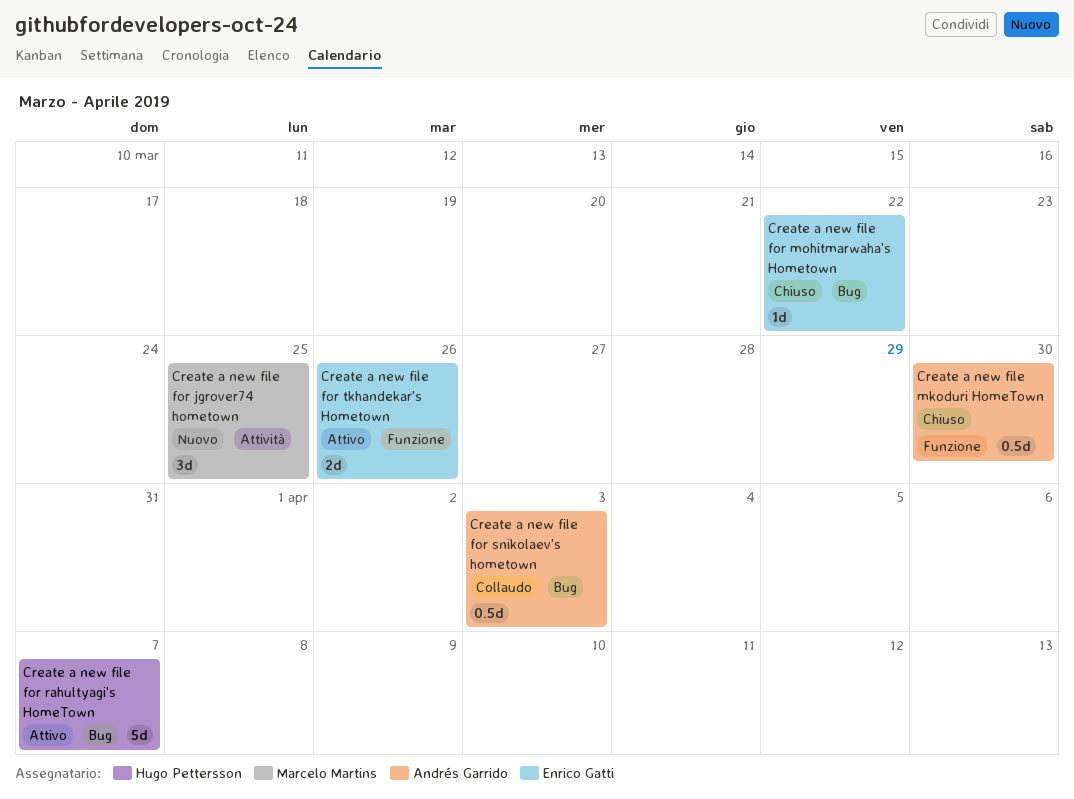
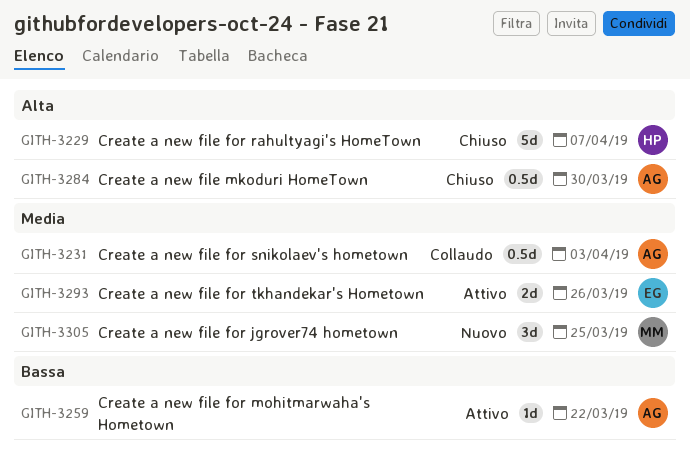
Create a new file for mohitmarwaha's Hometown, status: Chiuso -> Attivo
Create a new file for mohitmarwaha's Hometown, owner: Enrico Gatti -> Andrés Garrido
Create a new file for rahultyagi's HomeTown, status: Attivo -> Chiuso

